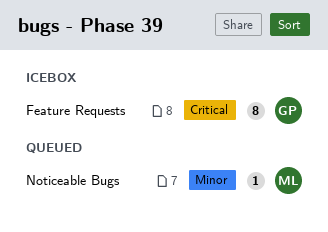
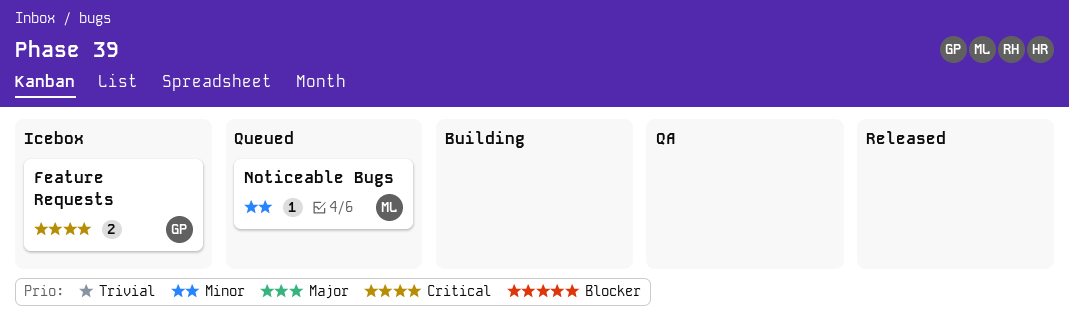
Feature Requests, estimate: 8 -> 2

